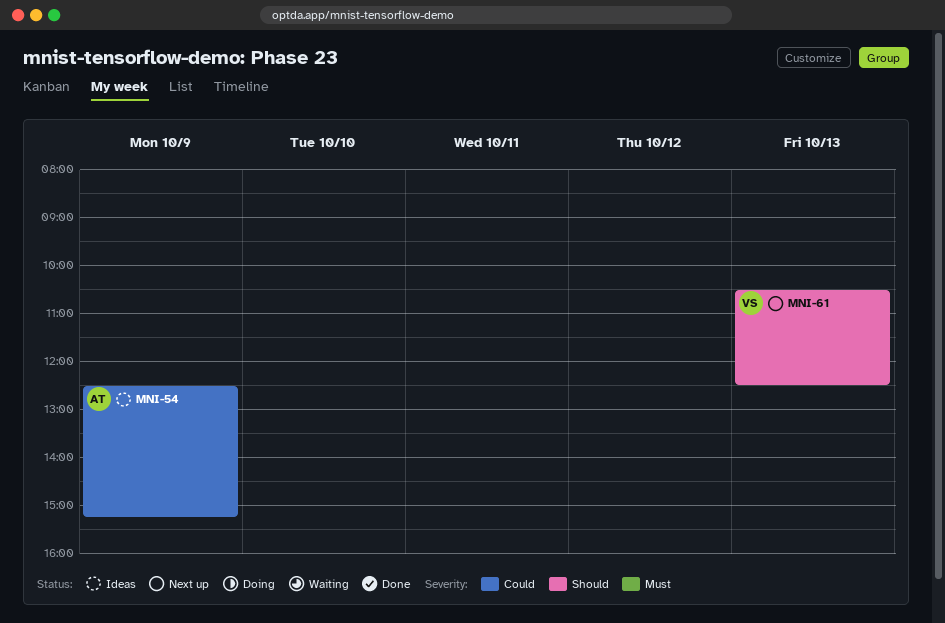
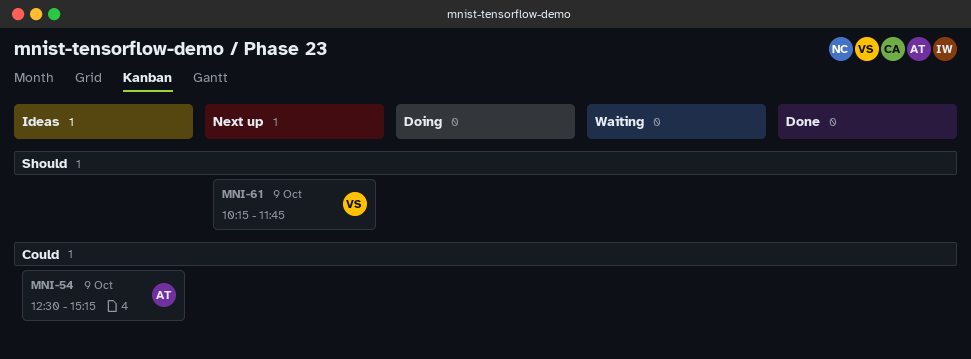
MNI-61, day: Oct 13 -> Oct 9
MNI-61, begins: 10:30 -> 10:15
MNI-61, ends: 12:30 -> 11:45

